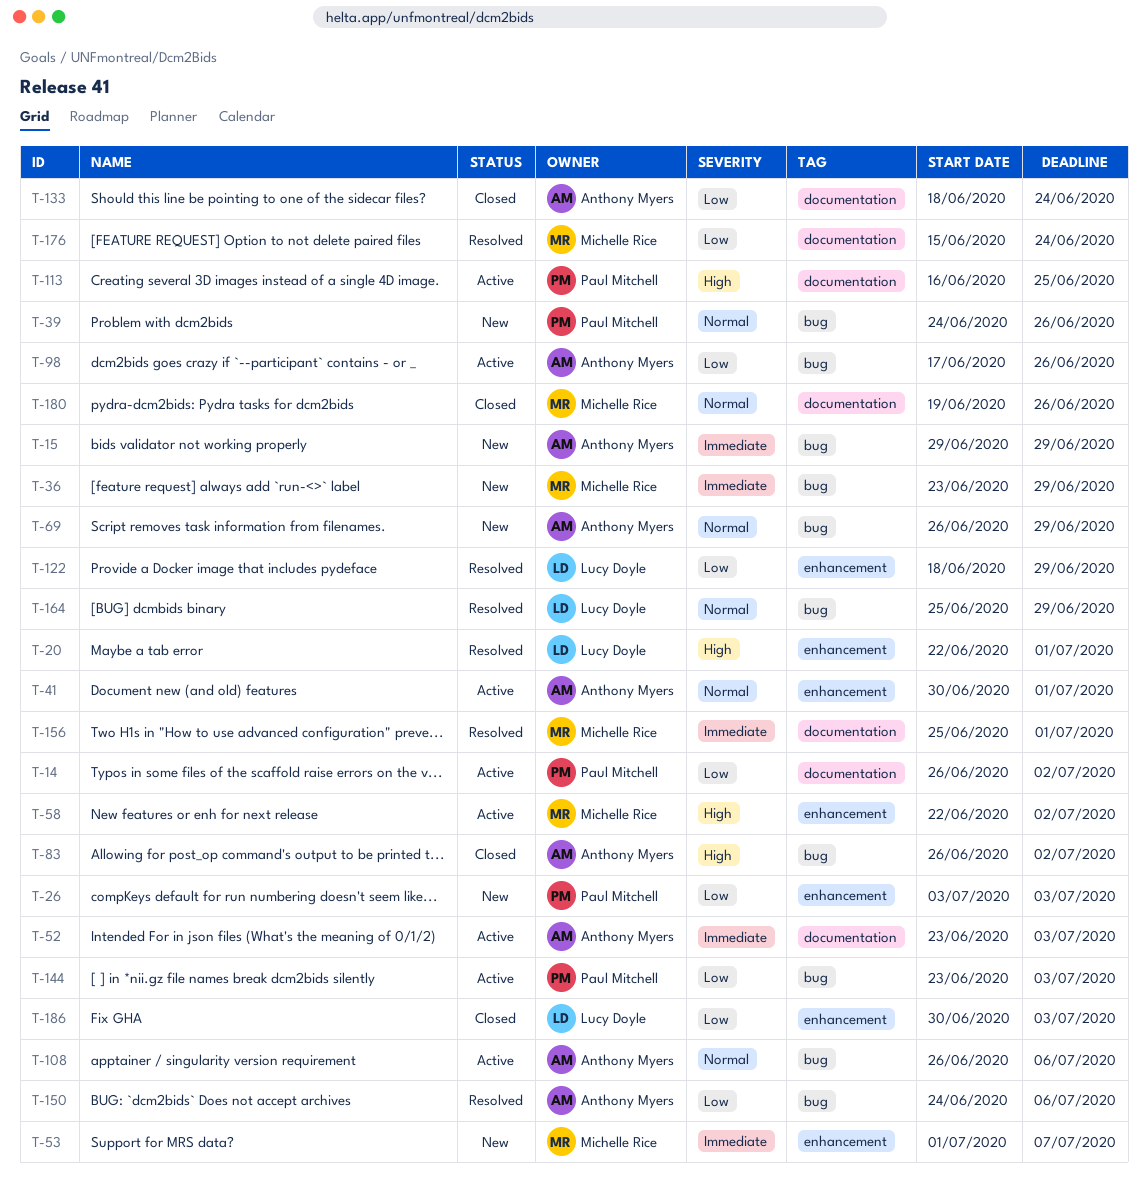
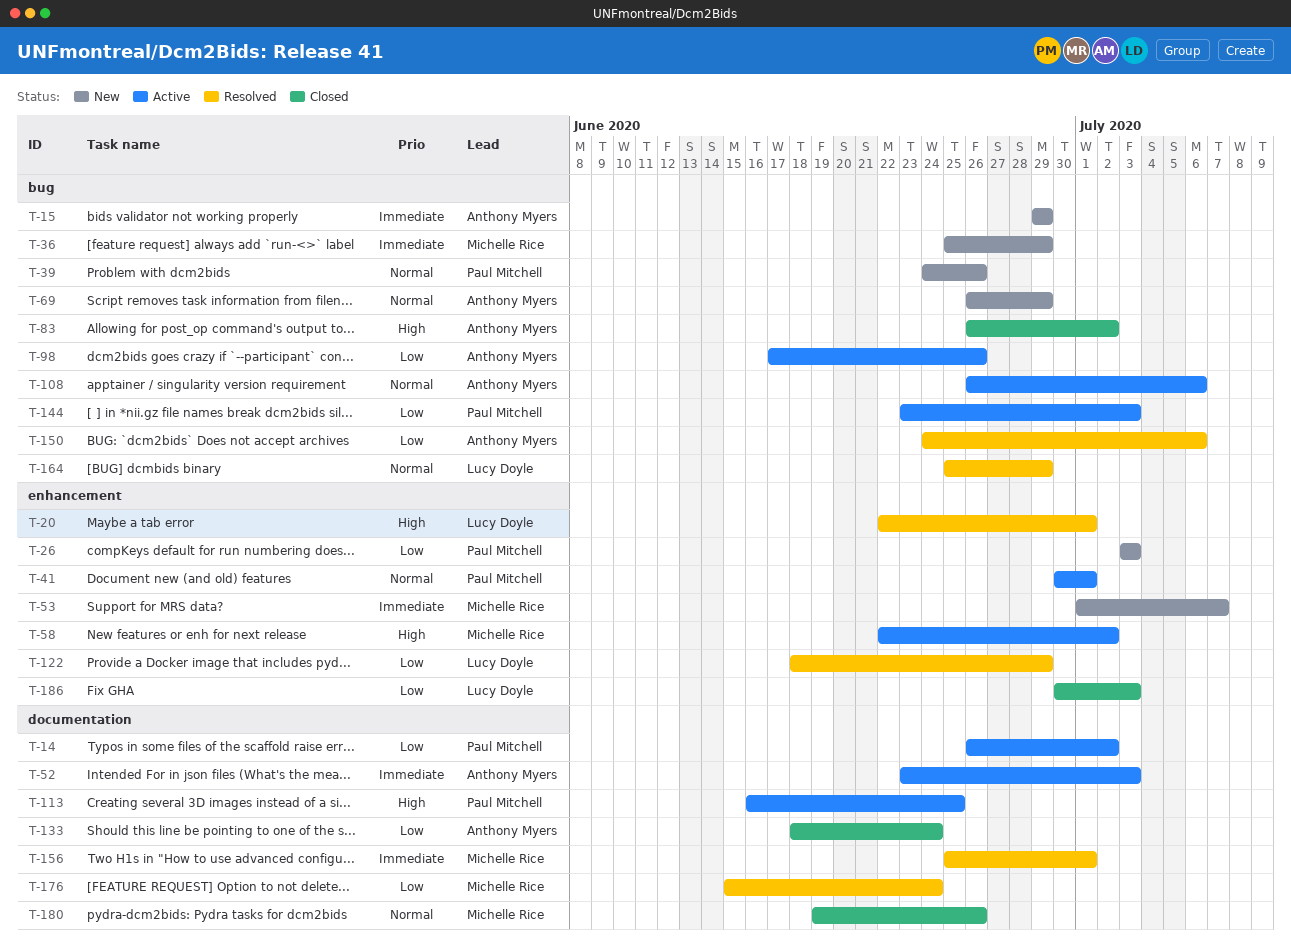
T-36, start: Jun 23 -> Jun 25
T-41, owner: Anthony Myers -> Paul Mitchell

